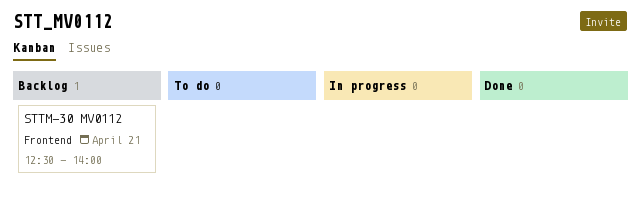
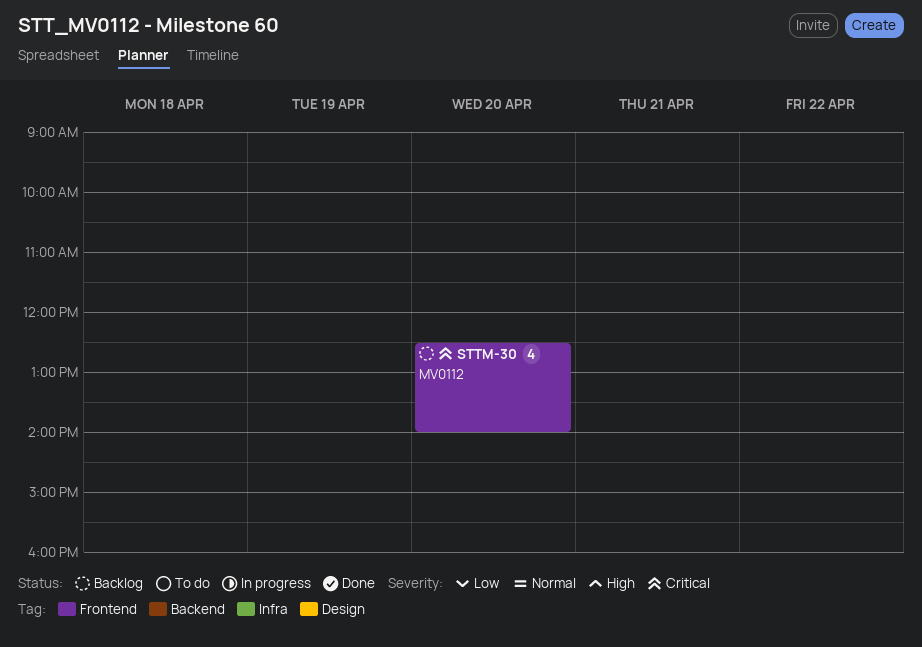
STTM-30, day: Apr 21 -> Apr 20

